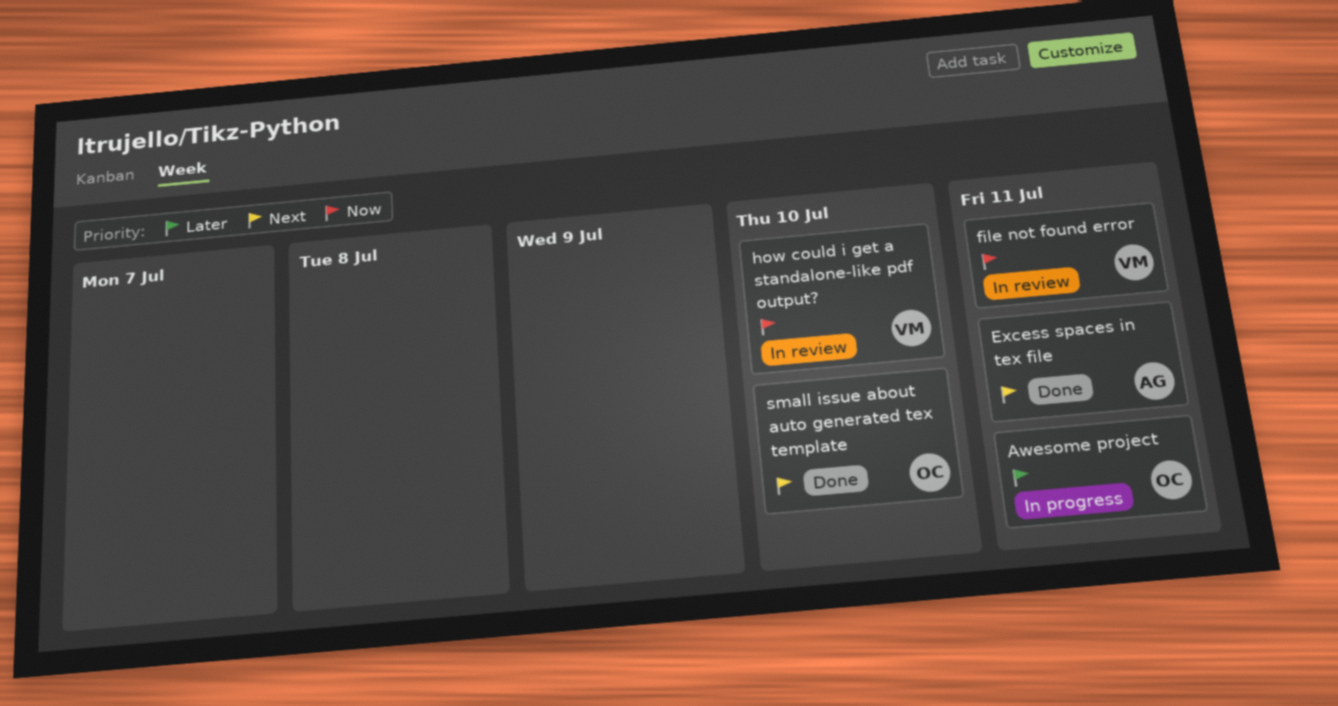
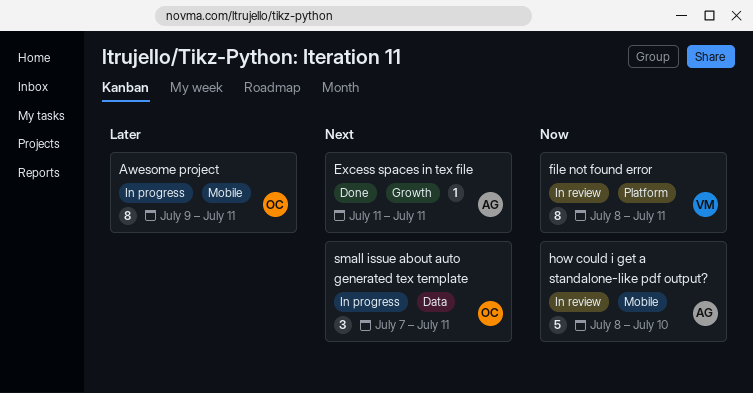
how could i get a standalone-like pdf output?, owner: VM -> AG
small issue about auto generated tex template, status: Done -> In progress
small issue about auto generated tex template, due: Jul 10 -> Jul 11

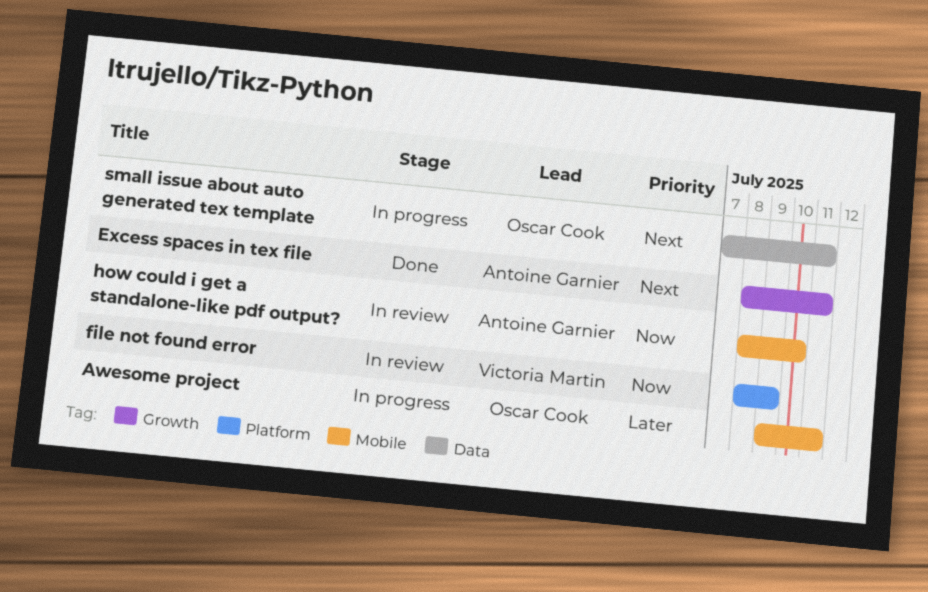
Excess spaces in tex file, start: Jul 11 -> Jul 8
file not found error, due: Jul 11 -> Jul 9

